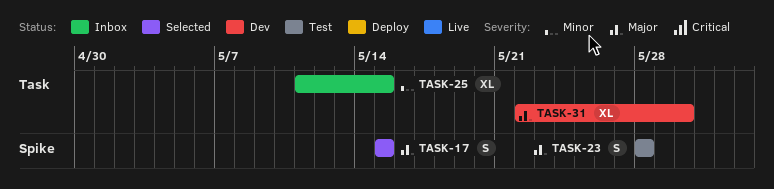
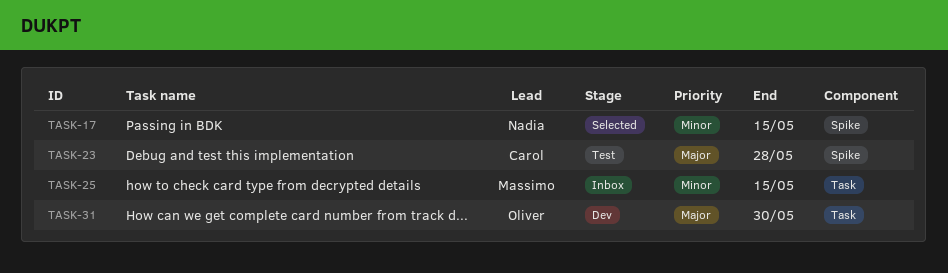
TASK-17, priority: Major -> Minor

